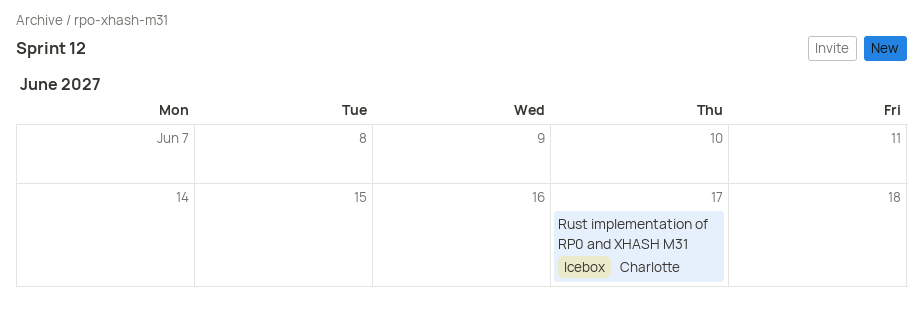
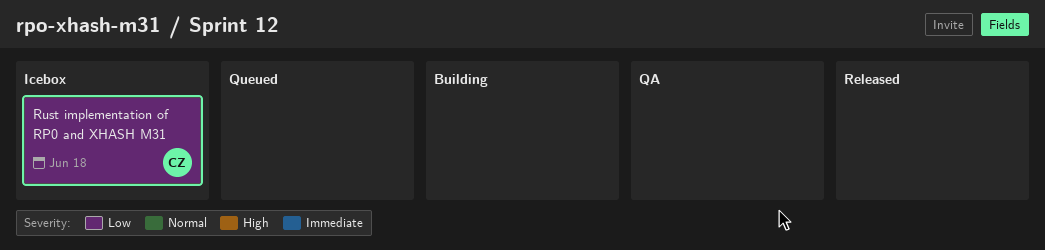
Rust implementation of RP0 and XHASH M31, due: Jun 17 -> Jun 18

